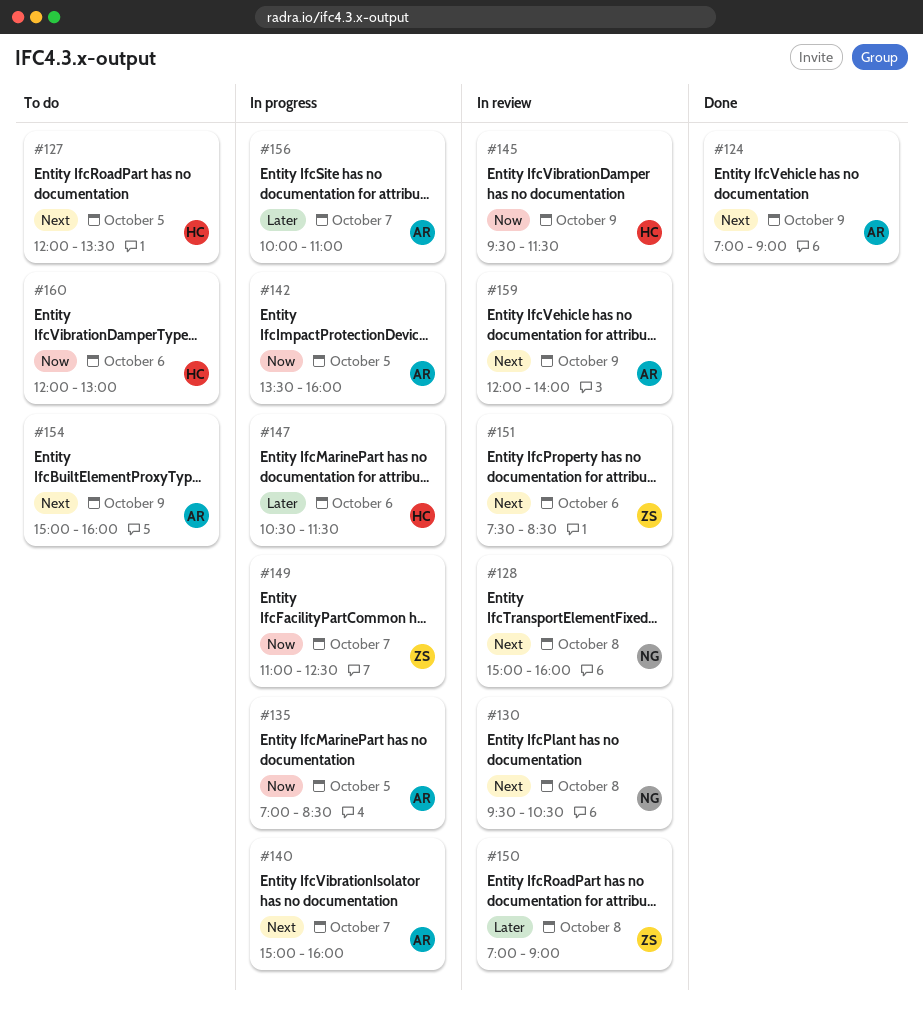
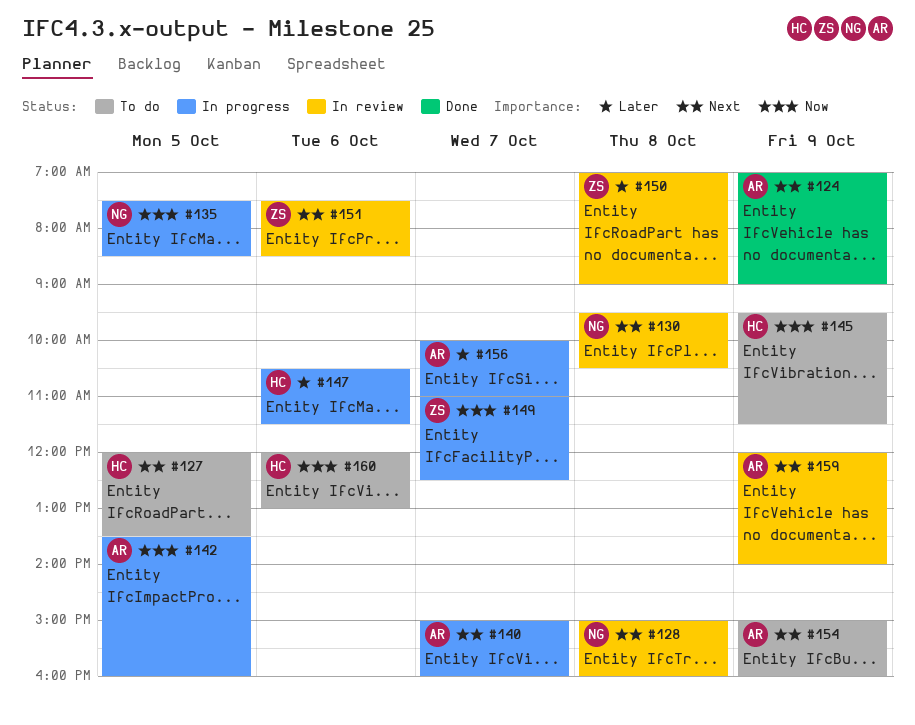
#135, owner: AR -> NG
#135, begins: 07:00 -> 07:30
#145, status: In review -> To do

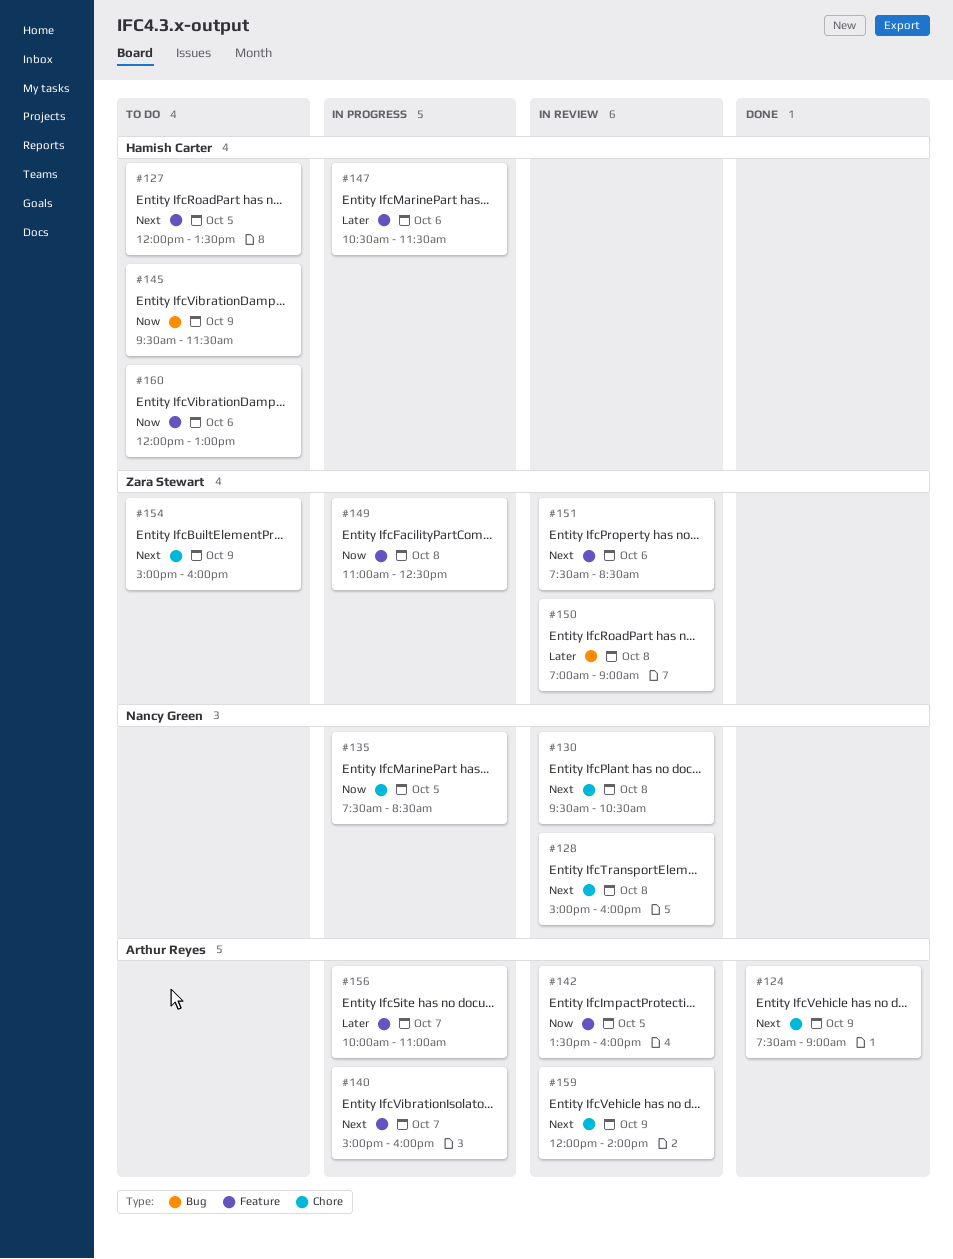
#124, begins: 07:00 -> 07:30
#142, status: In progress -> In review
#149, day: Oct 7 -> Oct 8
#154, owner: Arthur Reyes -> Zara Stewart

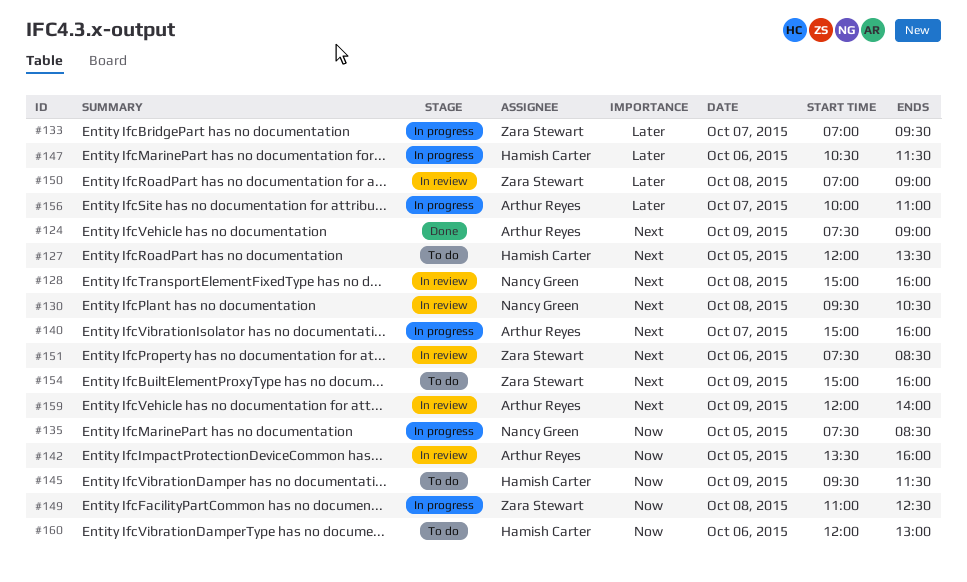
#133: none -> present

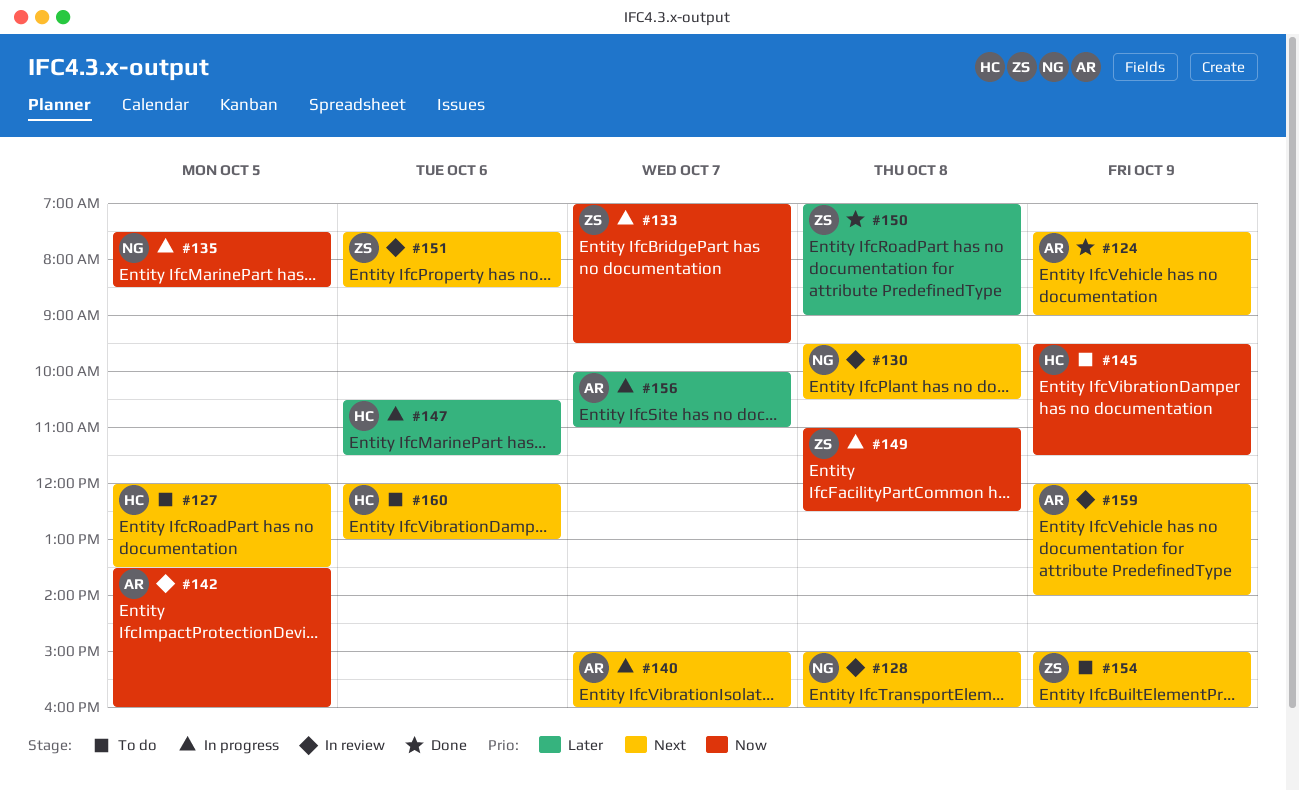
#133, priority: Later -> Now
#150, status: In review -> Done
#160, priority: Now -> Next

